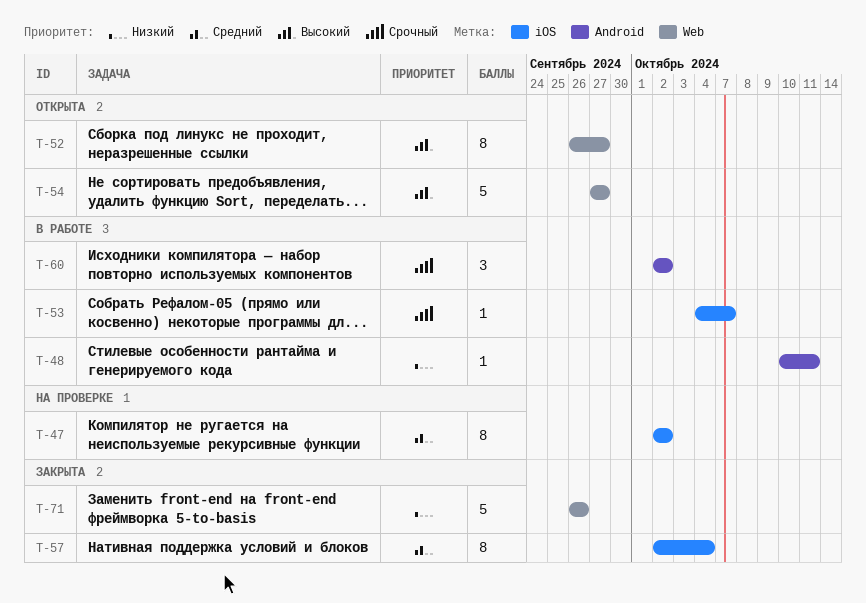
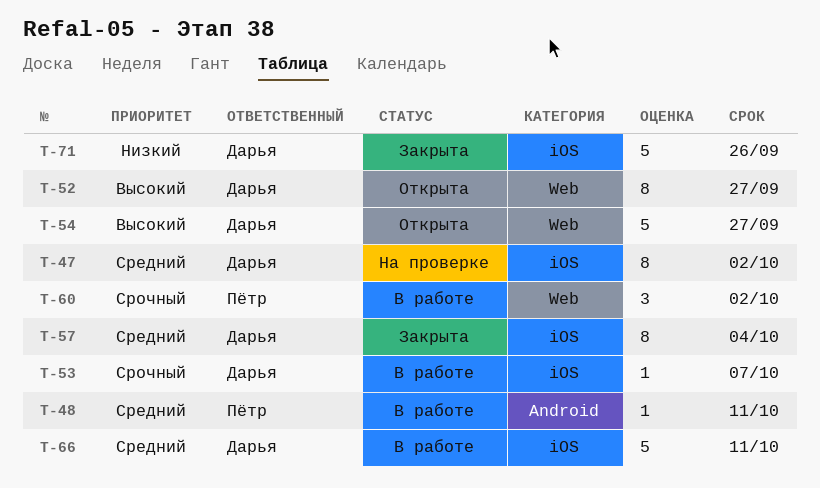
T-48, priority: Низкий -> Средний
T-60, label: Android -> Web
T-66: none -> present
T-71, label: Web -> iOS

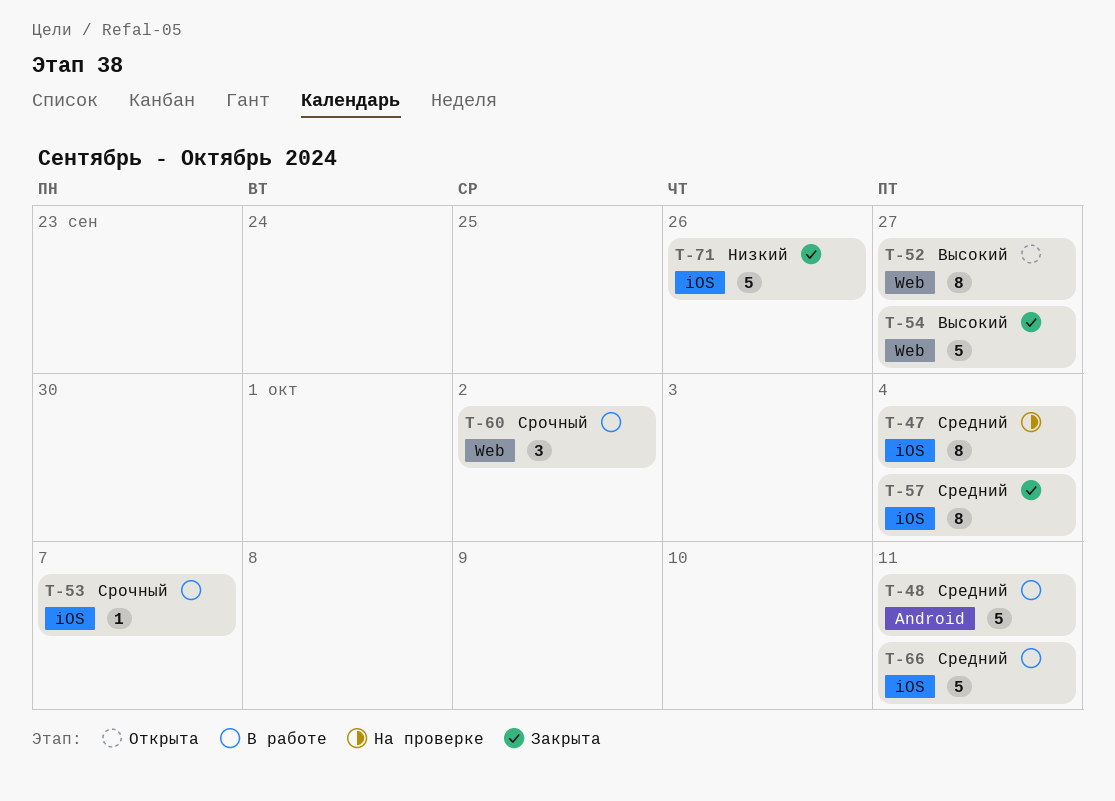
T-47, due: Oct 2 -> Oct 4
T-48, estimate: 1 -> 5
T-54, status: Открыта -> Закрыта

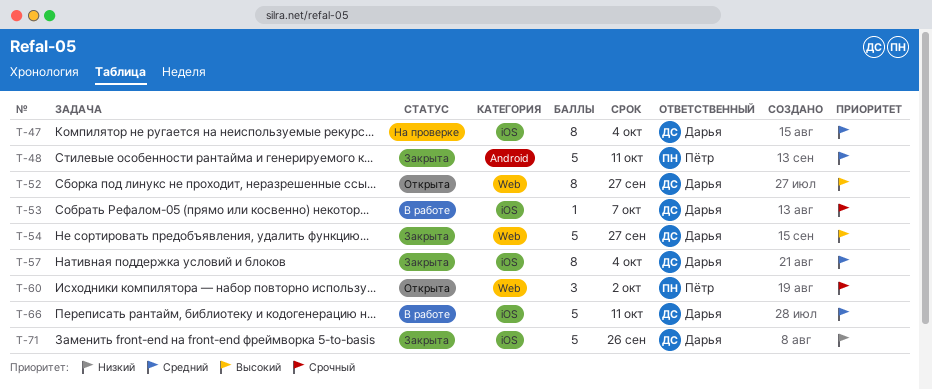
T-48, status: В работе -> Закрыта
T-60, status: В работе -> Открыта

